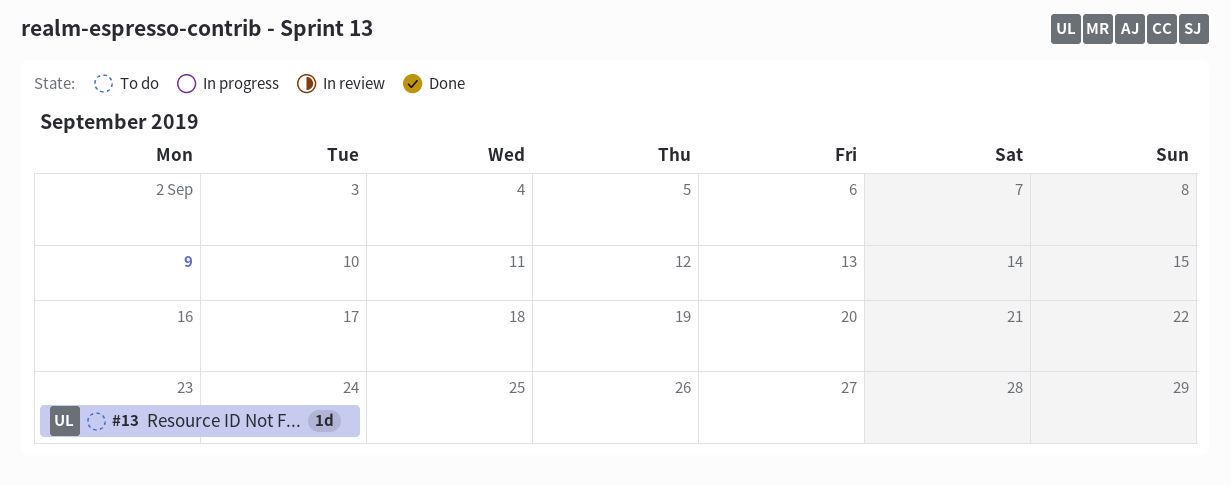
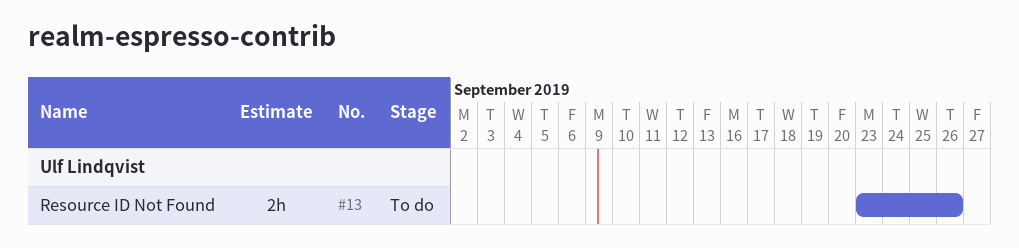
#13, estimate: 1d -> 2h
#13, due: Sep 24 -> Sep 26

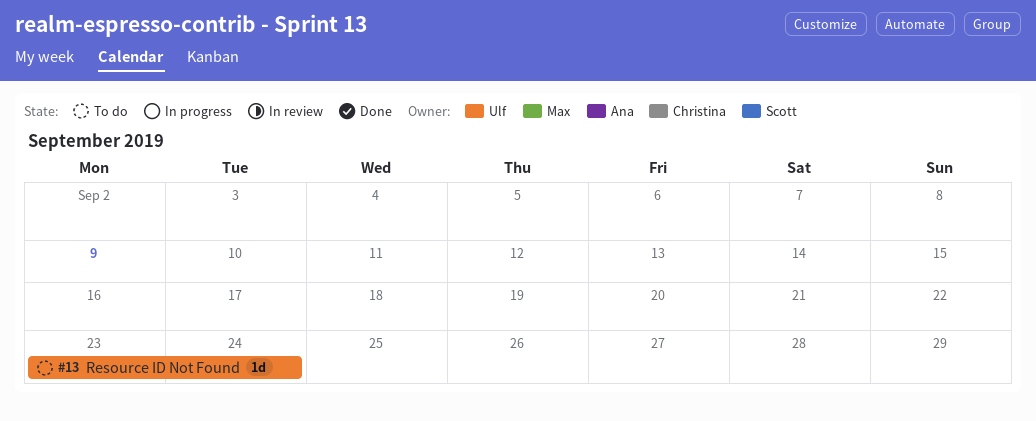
#13, estimate: 2h -> 1d
#13, due: Sep 26 -> Sep 24

